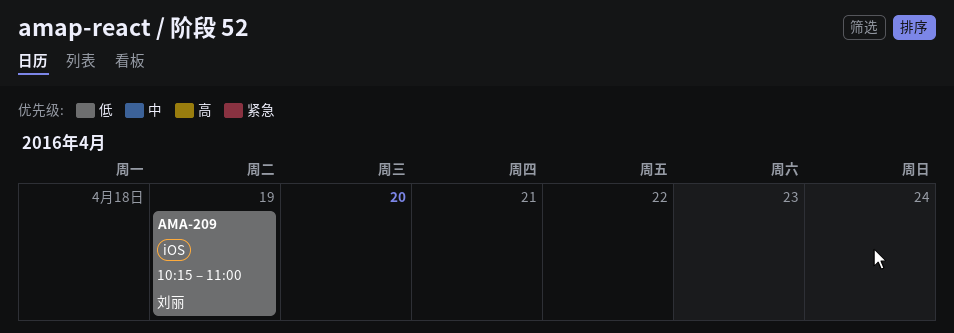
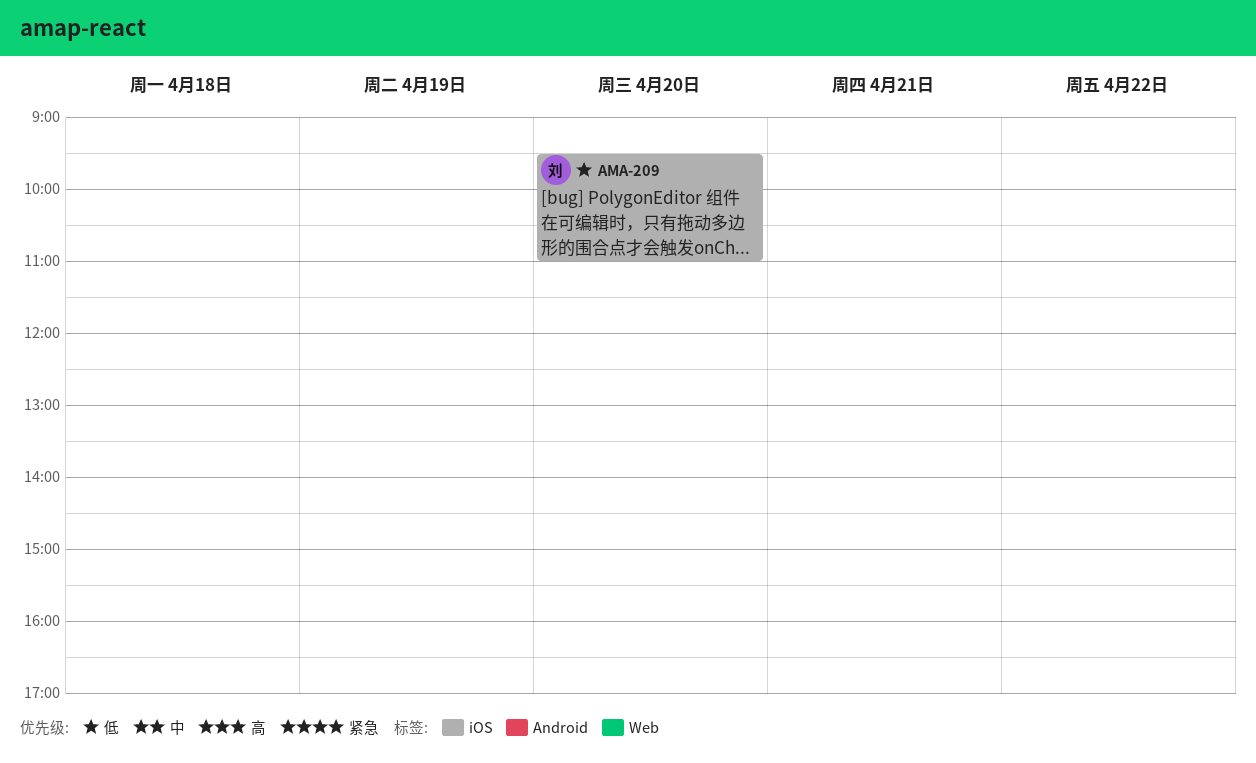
AMA-209, day: Apr 19 -> Apr 20
AMA-209, begins: 10:15 -> 09:30

